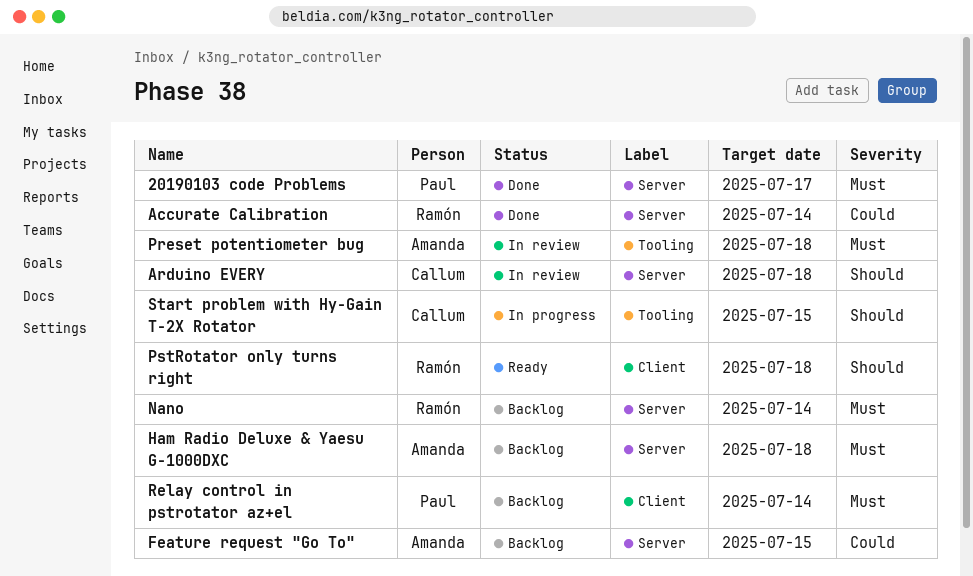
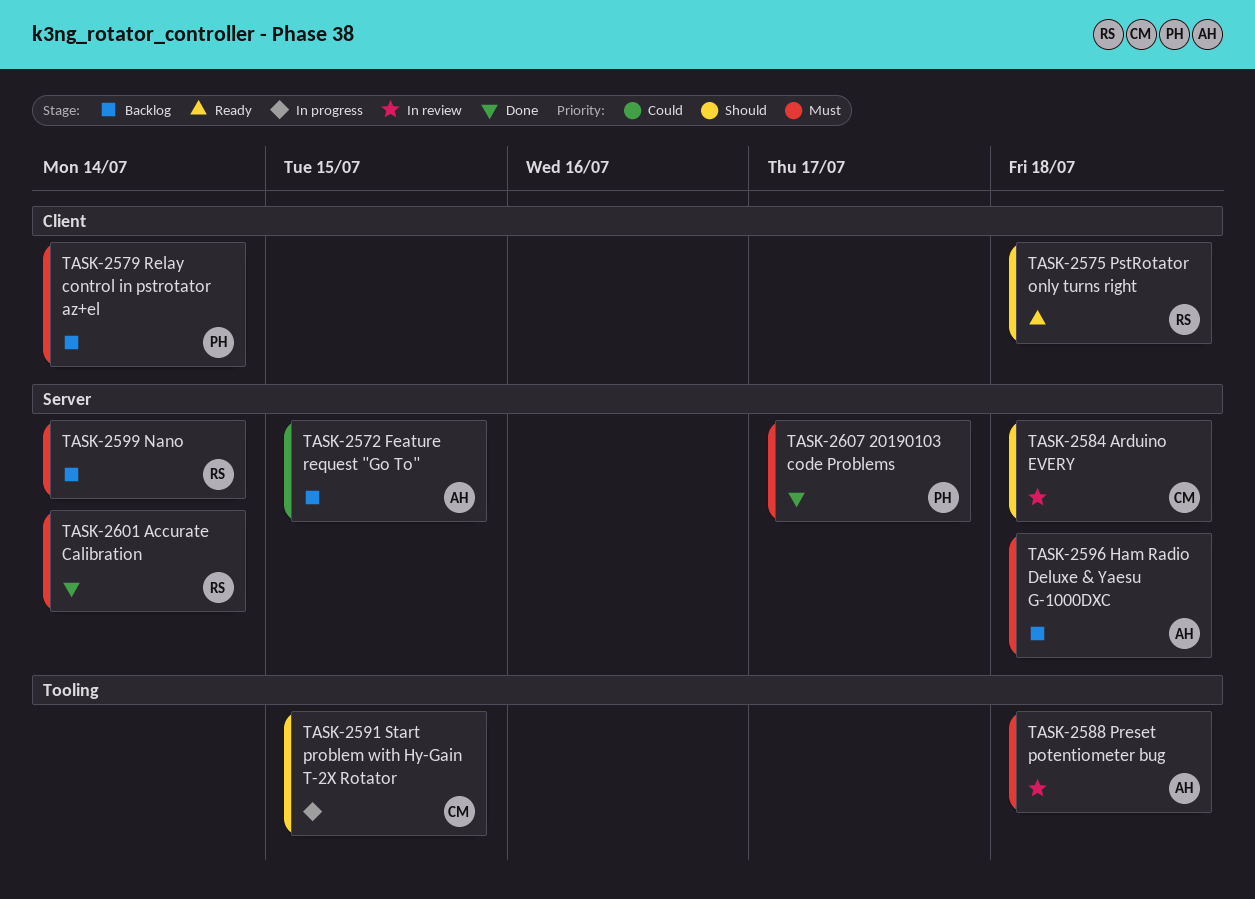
Accurate Calibration, priority: Could -> Must

